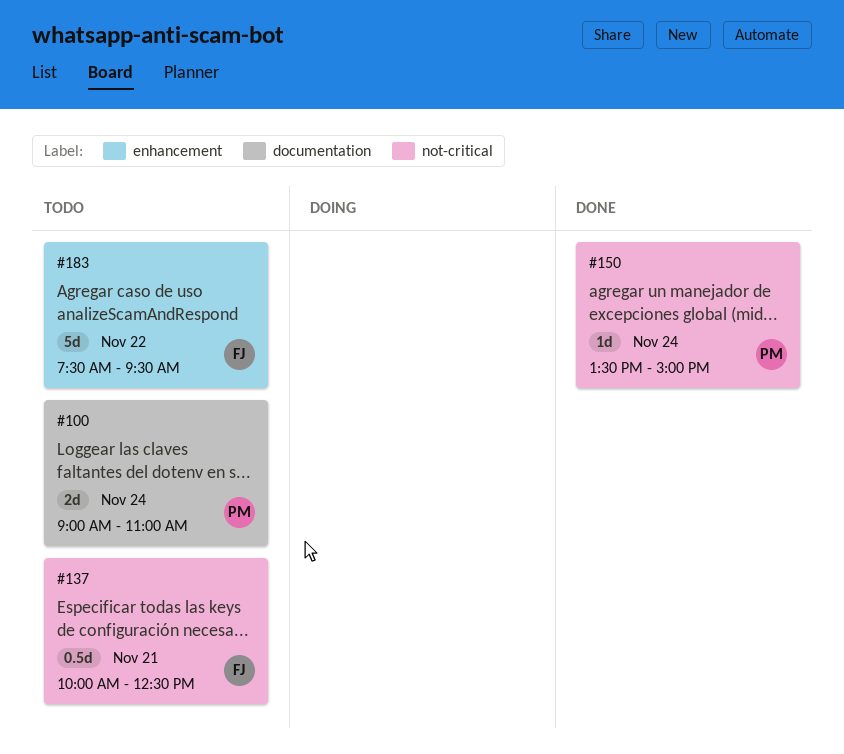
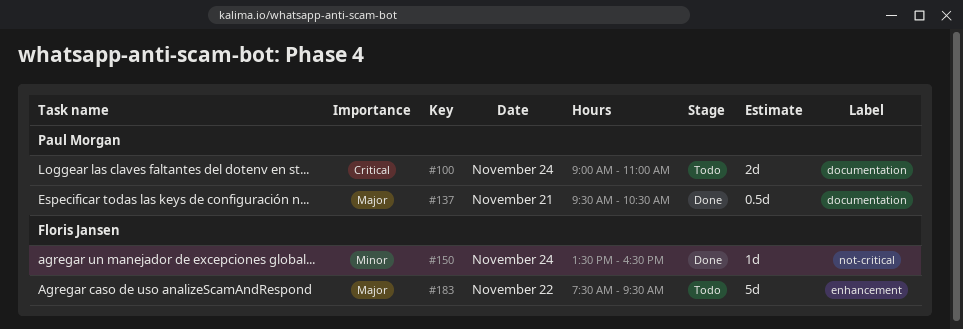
#137, status: Todo -> Done
#137, owner: Floris Jansen -> Paul Morgan
#137, label: not-critical -> documentation
#137, begins: 10:00 -> 09:30
#137, ends: 12:30 -> 10:30
#150, owner: Paul Morgan -> Floris Jansen
#150, ends: 15:00 -> 16:30

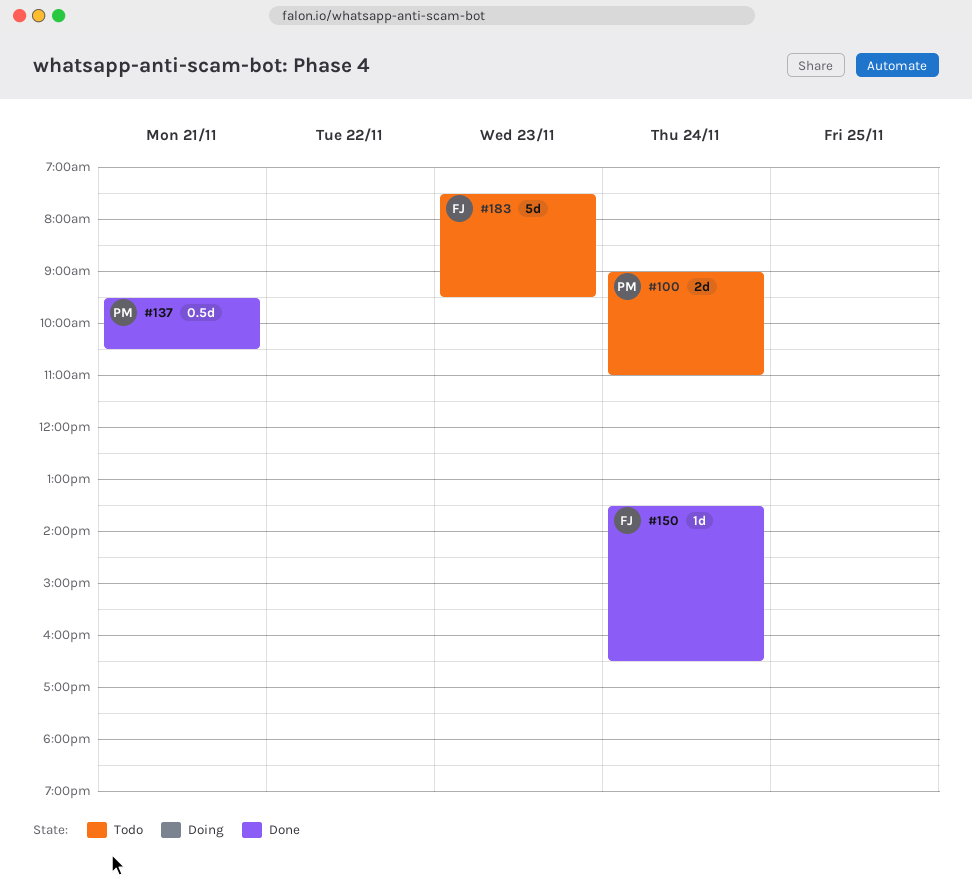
#183, day: Nov 22 -> Nov 23

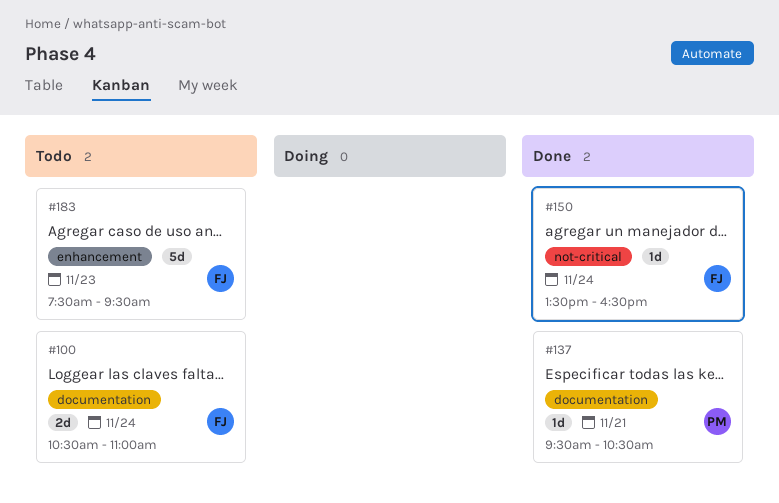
#100, owner: PM -> FJ
#100, begins: 09:00 -> 10:30
#137, estimate: 0.5d -> 1d

